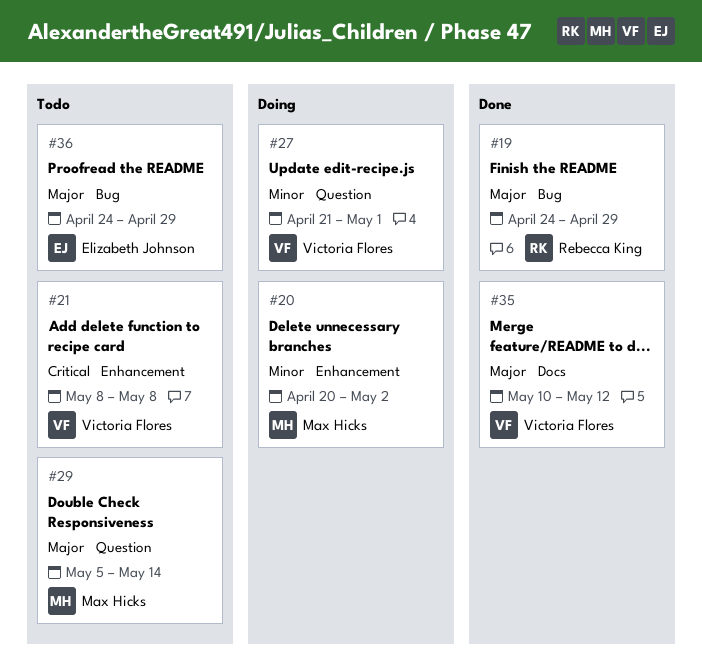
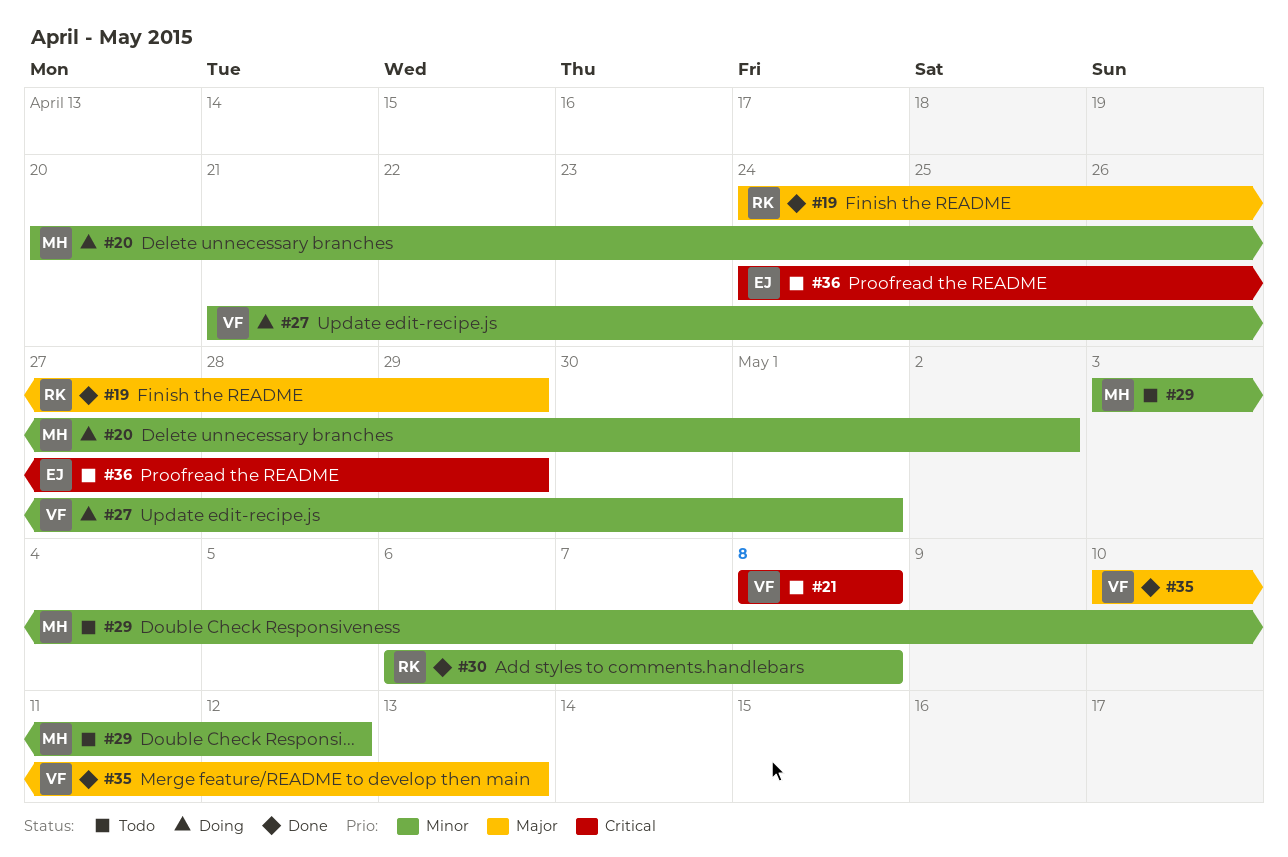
#29, priority: Major -> Minor
#29, start: May 5 -> May 3
#29, due: May 14 -> May 12
#30: none -> present
#35, due: May 12 -> May 13
#36, priority: Major -> Critical

